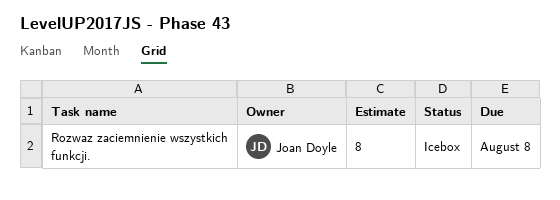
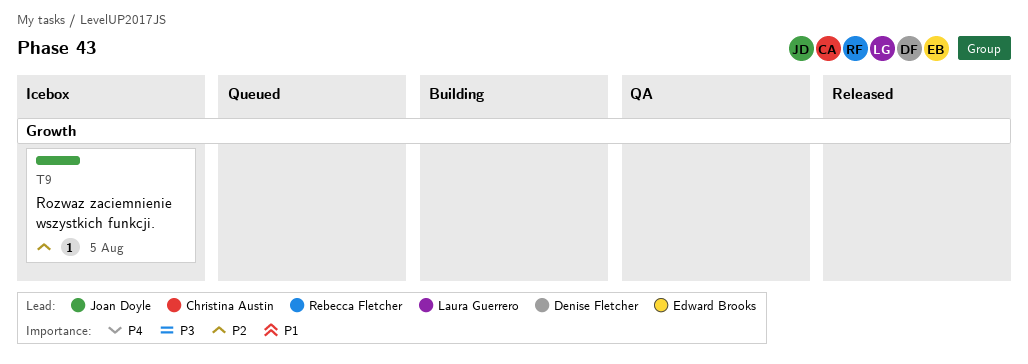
Rozwaz zaciemnienie wszystkich funkcji., estimate: 8 -> 1
Rozwaz zaciemnienie wszystkich funkcji., due: Aug 8 -> Aug 5

